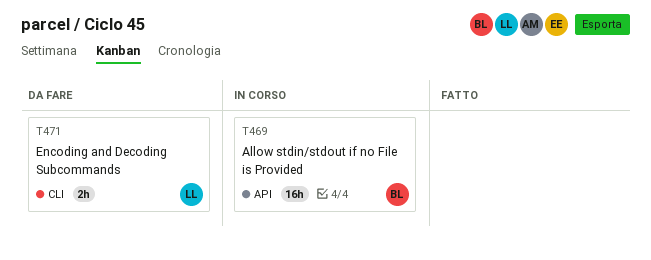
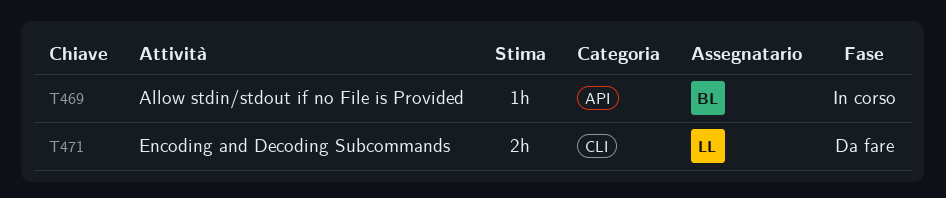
T469, estimate: 16h -> 1h

